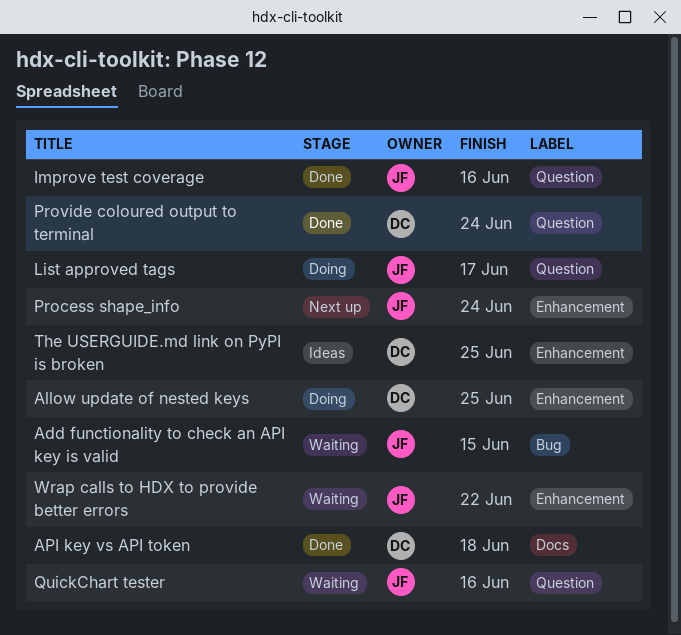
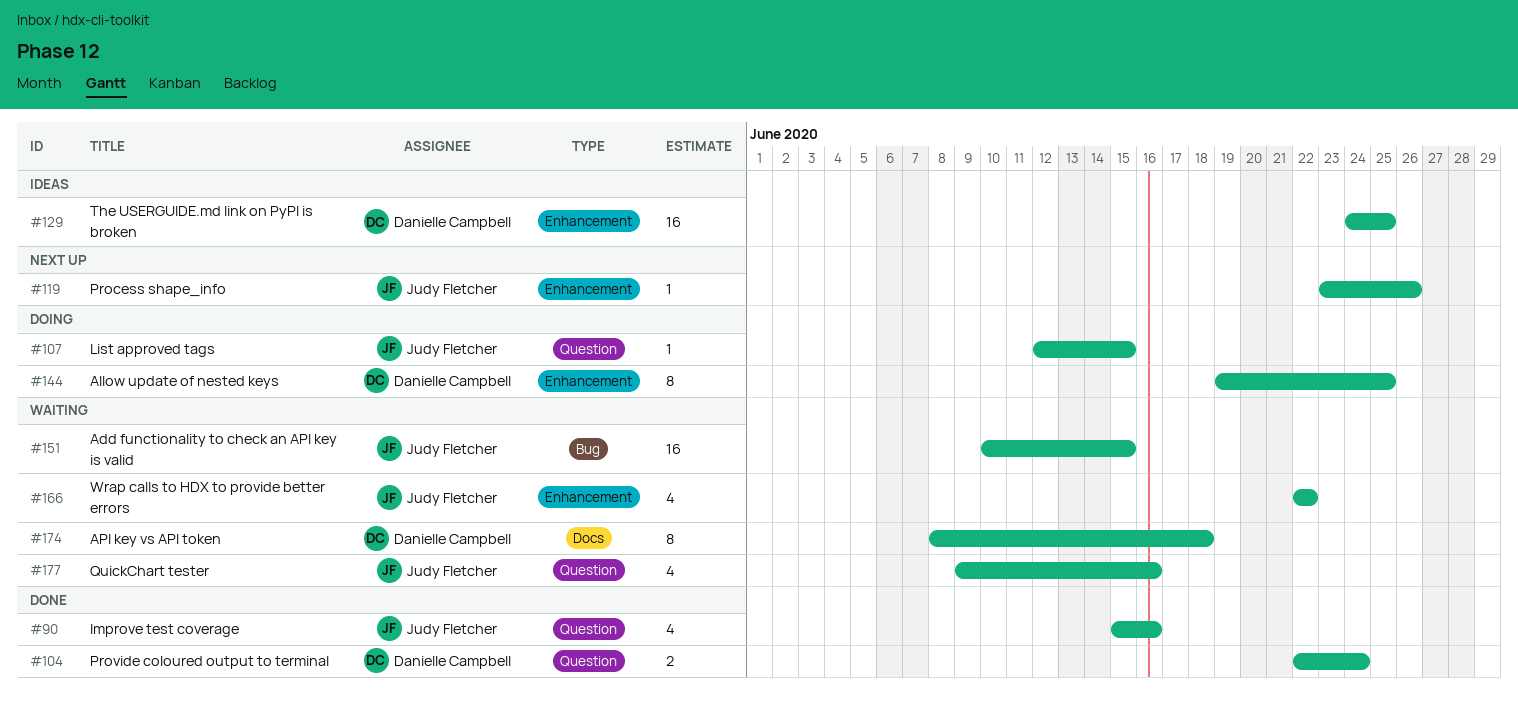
API key vs API token, status: Done -> Waiting
List approved tags, due: Jun 17 -> Jun 15
Process shape_info, due: Jun 24 -> Jun 26

